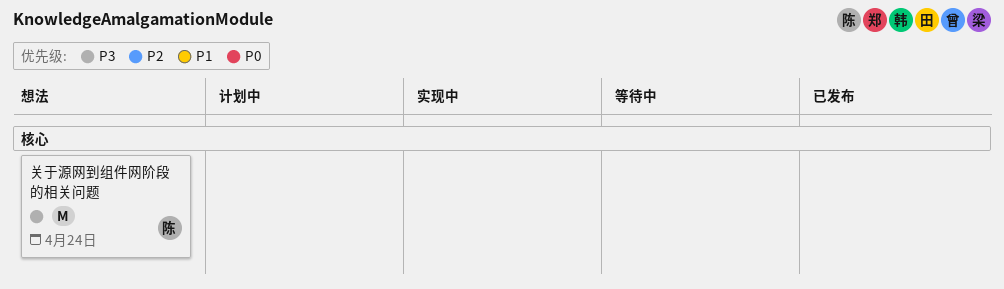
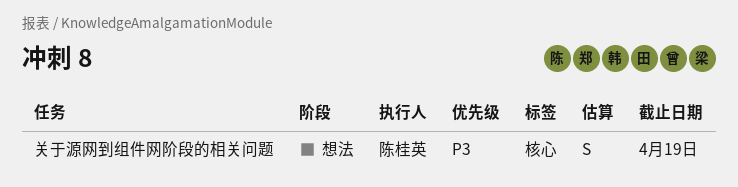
关于源网到组件网阶段的相关问题, estimate: M -> S
关于源网到组件网阶段的相关问题, due: Apr 24 -> Apr 19

